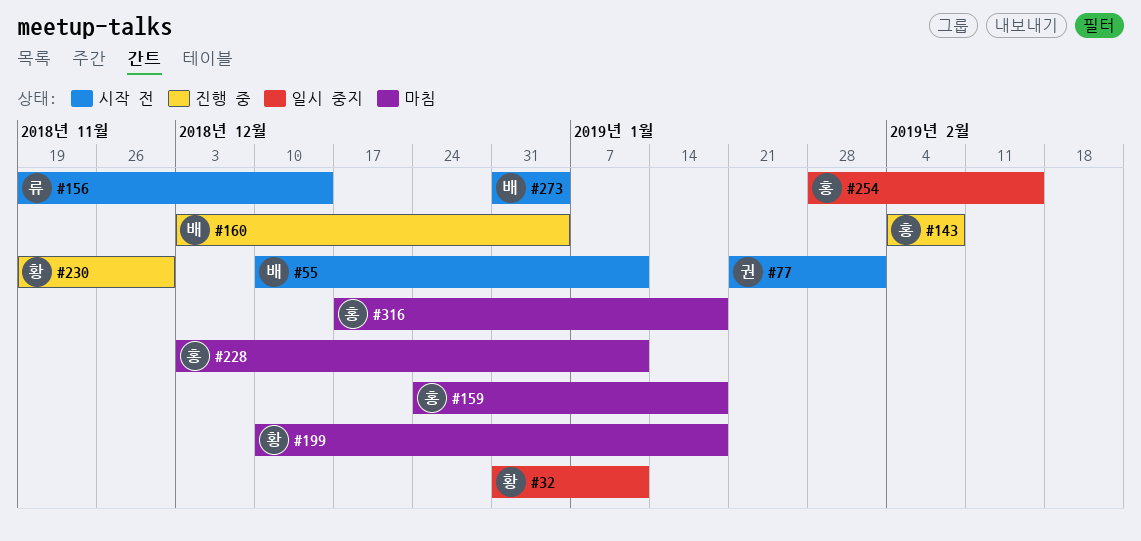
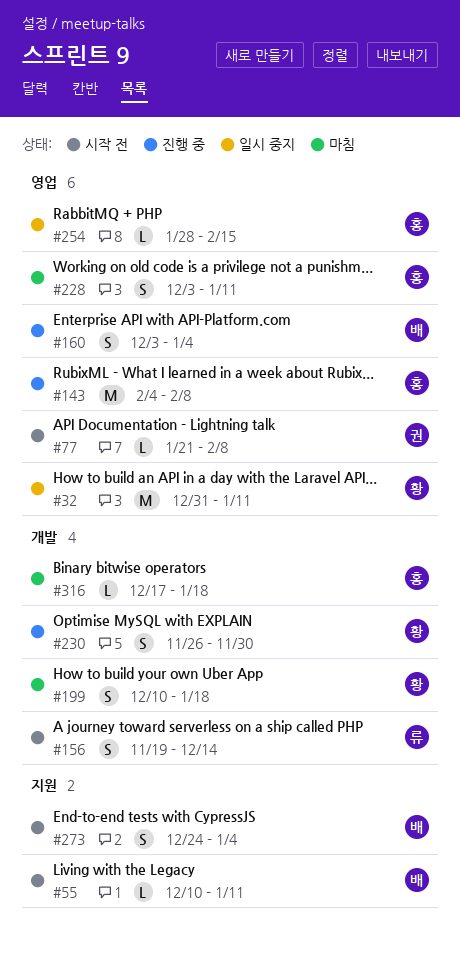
#77, due: Feb 1 -> Feb 8
#159: present -> none
#230, start: Nov 19 -> Nov 26
#273, start: Dec 31 -> Dec 24

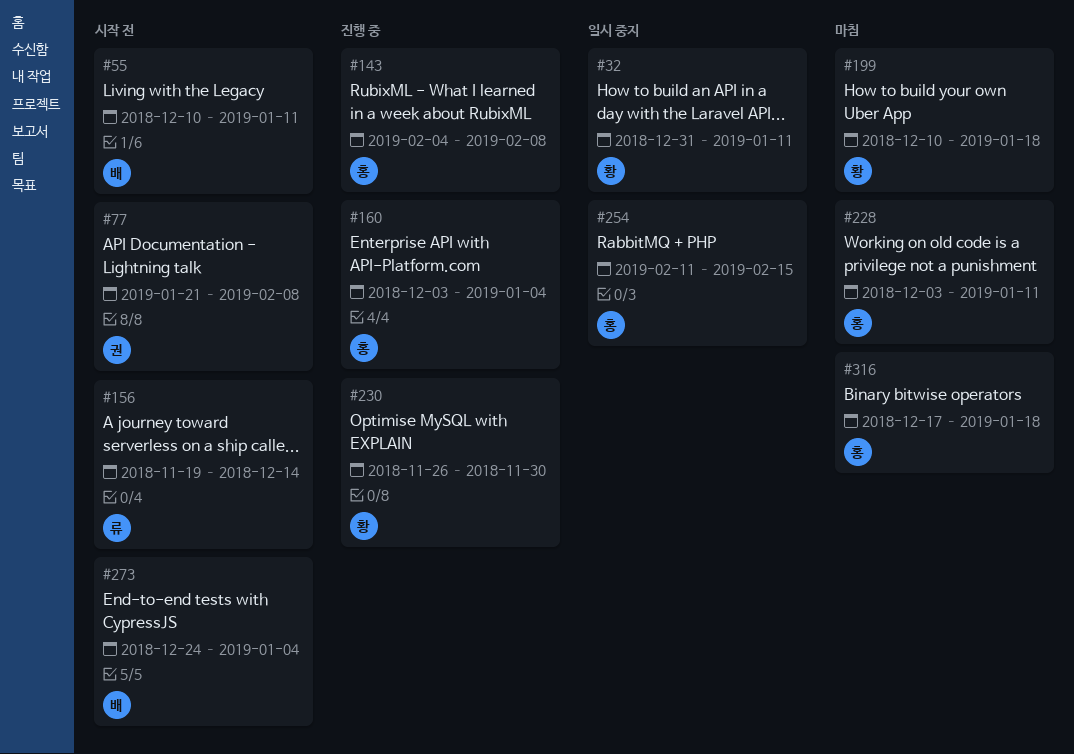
#160, owner: 배 -> 홍
#254, start: Jan 28 -> Feb 11

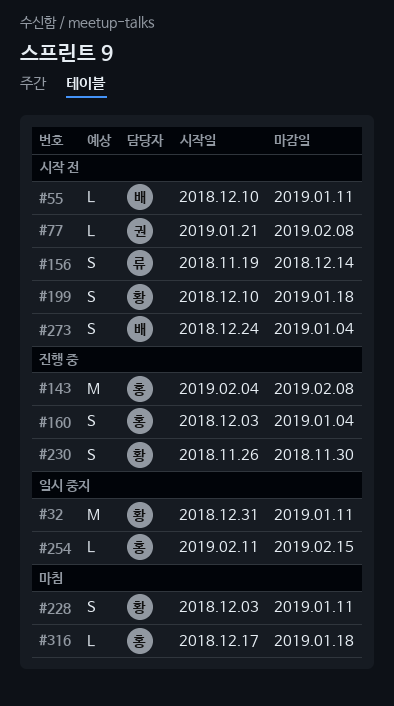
#199, status: 마침 -> 시작 전
#228, owner: 홍 -> 황

